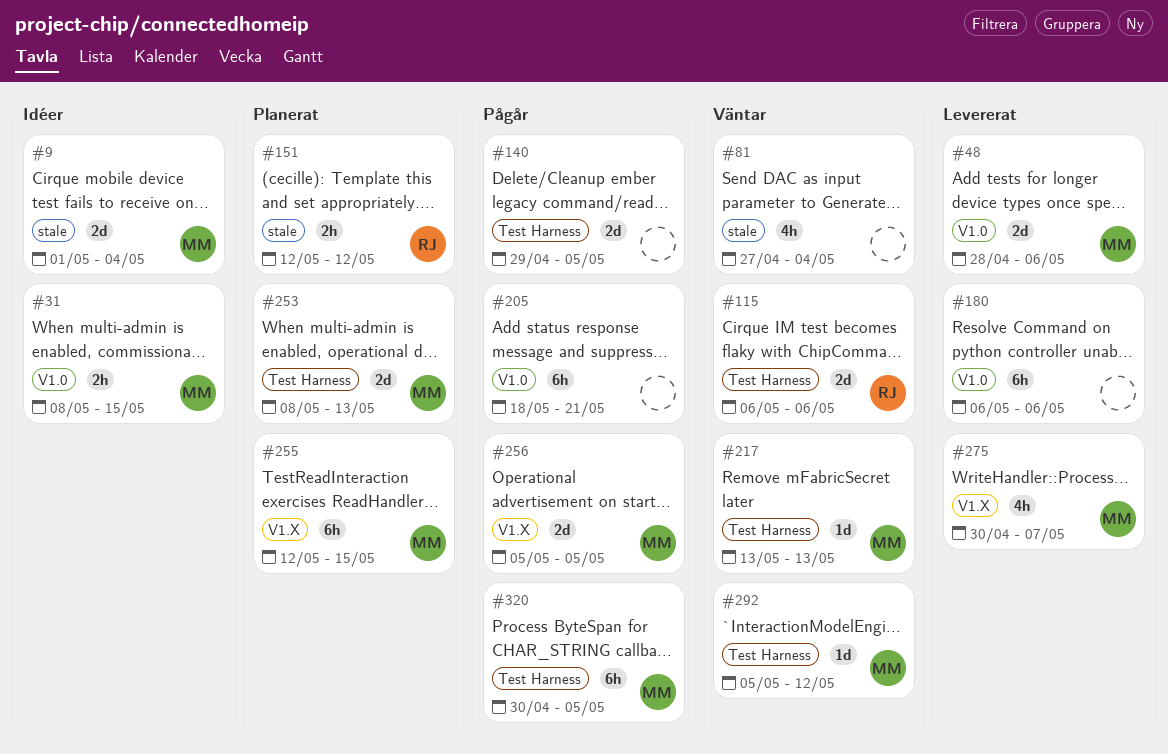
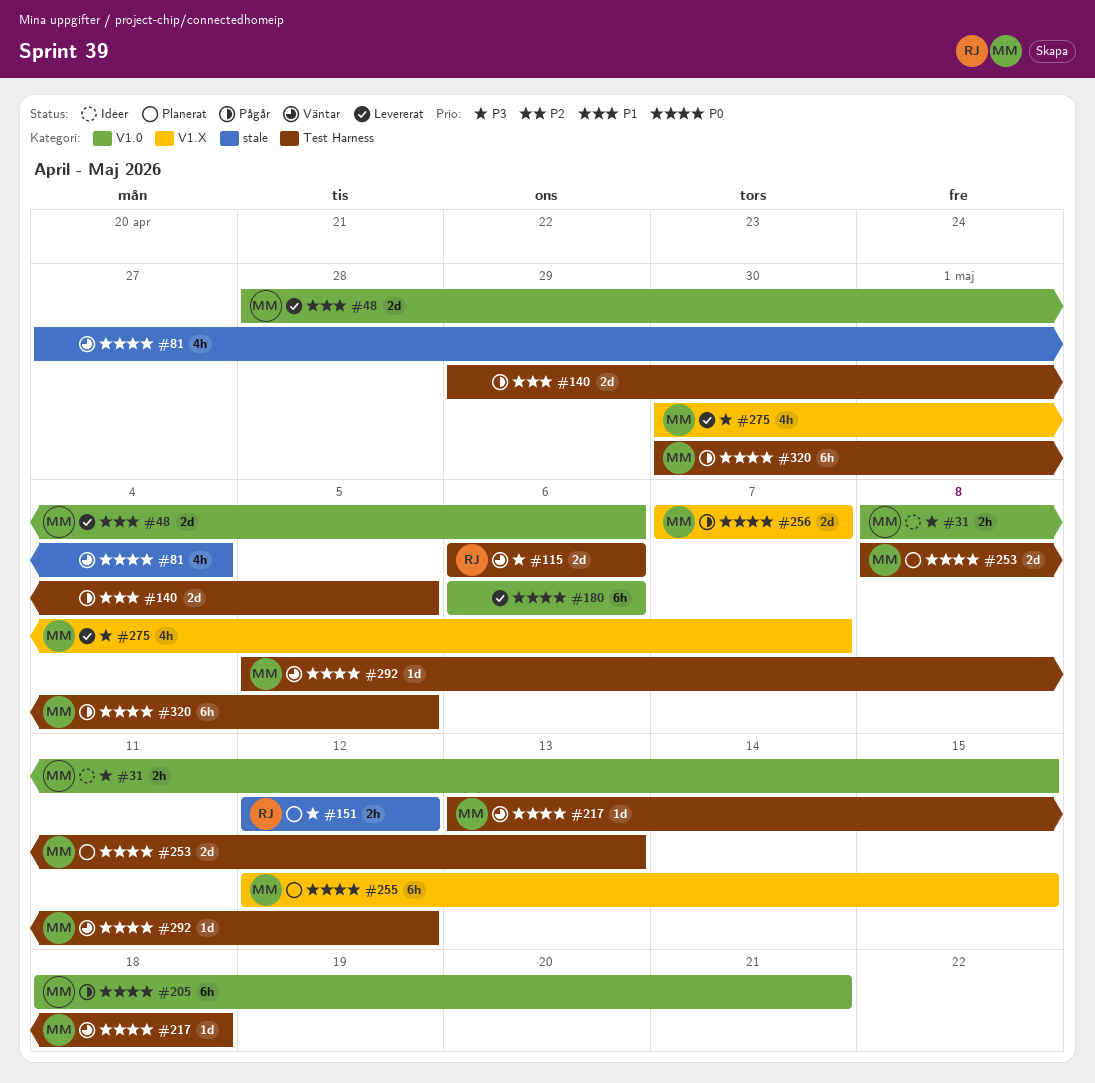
#9: present -> none
#205, owner: none -> MM
#217, due: May 13 -> May 18
#256, start: May 5 -> May 7
#256, due: May 5 -> May 7

